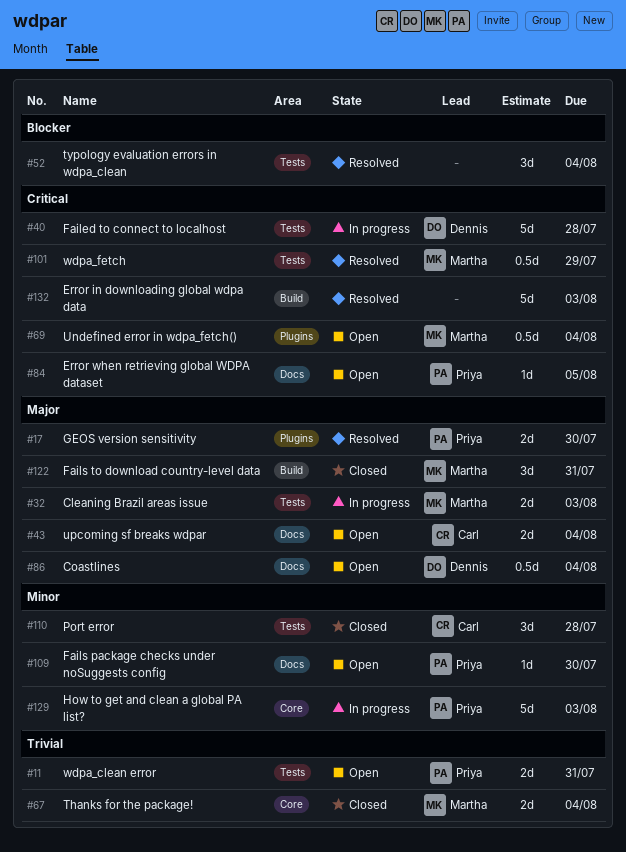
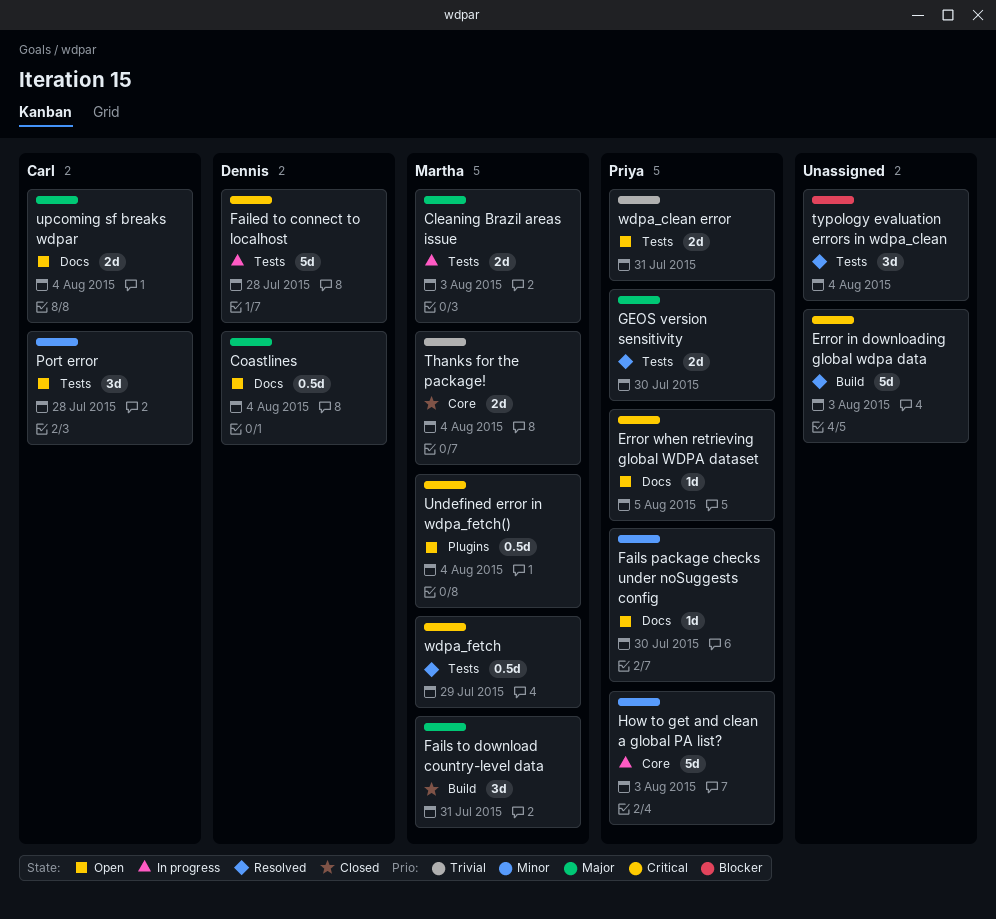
GEOS version sensitivity, label: Plugins -> Tests
Port error, status: Closed -> Open

